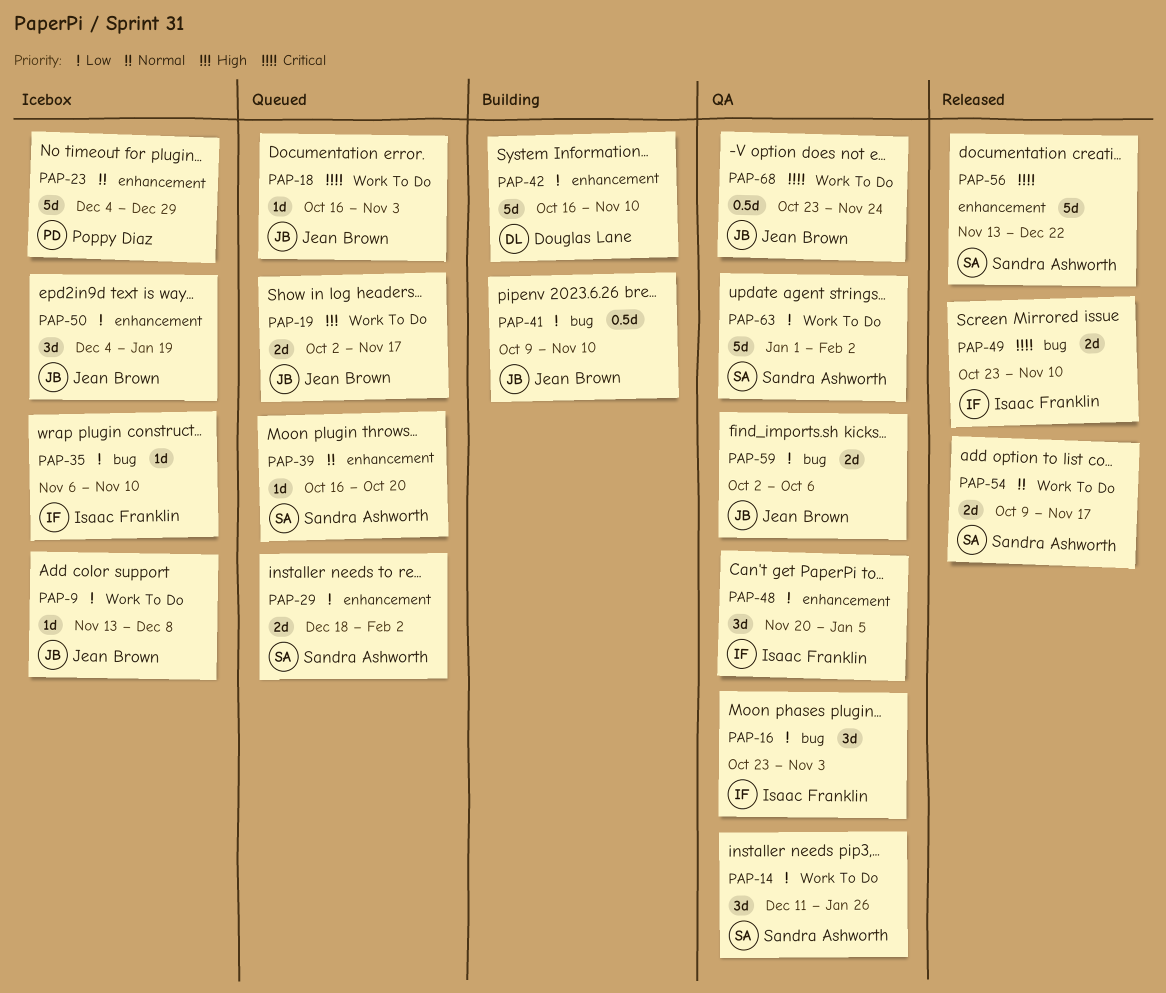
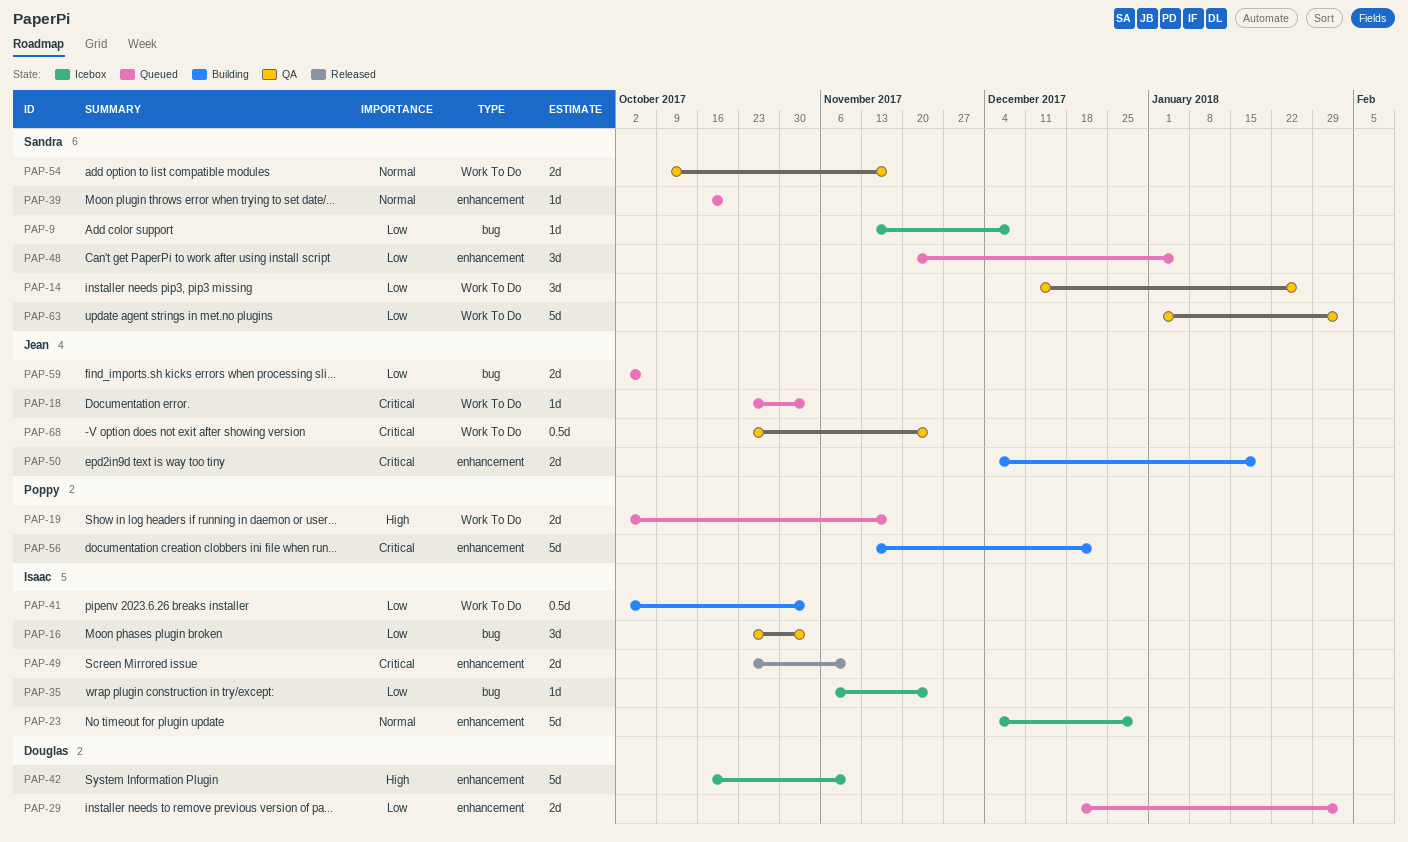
PAP-9, owner: Jean Brown -> Sandra Ashworth
PAP-9, label: Work To Do -> bug
PAP-18, start: Oct 16 -> Oct 23
PAP-19, owner: Jean Brown -> Poppy Diaz
PAP-23, owner: Poppy Diaz -> Isaac Franklin
PAP-29, owner: Sandra Ashworth -> Douglas Lane
PAP-35, due: Nov 10 -> Nov 24
PAP-41, owner: Jean Brown -> Isaac Franklin
PAP-41, label: bug -> Work To Do
PAP-41, start: Oct 9 -> Oct 2
PAP-41, due: Nov 10 -> Nov 3
PAP-42, status: Building -> Icebox
PAP-42, priority: Low -> High
PAP-48, status: QA -> Queued
PAP-48, owner: Isaac Franklin -> Sandra Ashworth
PAP-49, label: bug -> enhancement
PAP-50, status: Icebox -> Building
PAP-50, priority: Low -> Critical
PAP-50, estimate: 3d -> 2d
PAP-54, status: Released -> QA
PAP-56, status: Released -> Building
PAP-56, owner: Sandra Ashworth -> Poppy Diaz
PAP-59, status: QA -> Queued

